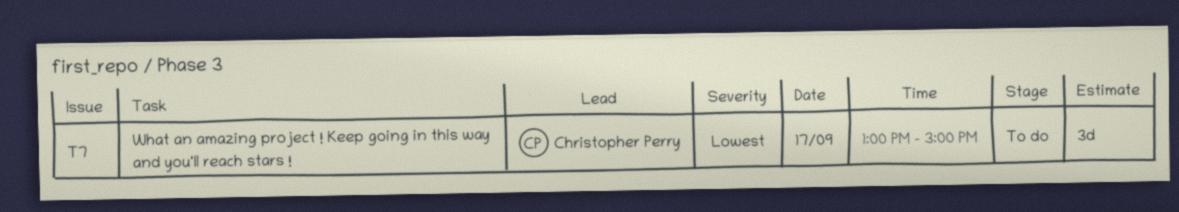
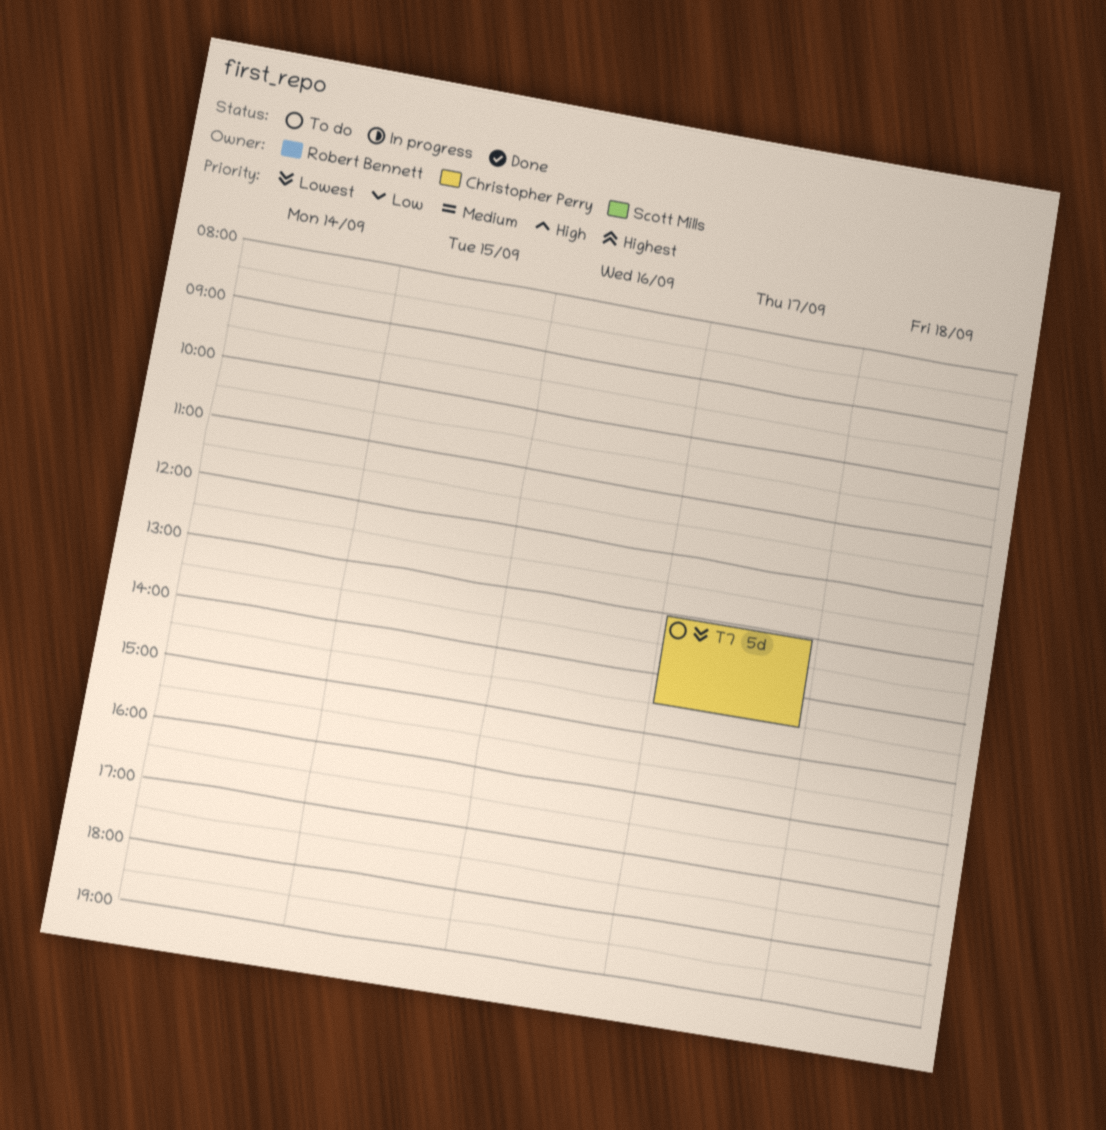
T7, estimate: 3d -> 5d
T7, ends: 15:00 -> 14:30

